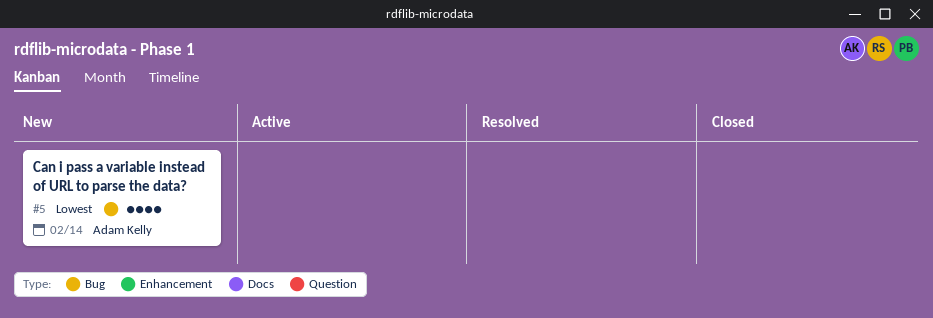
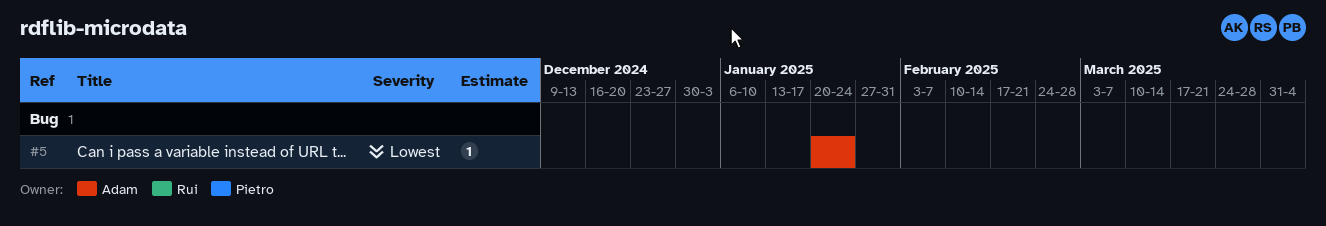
#5, estimate: 4 -> 1
#5, due: Feb 14 -> Jan 24

